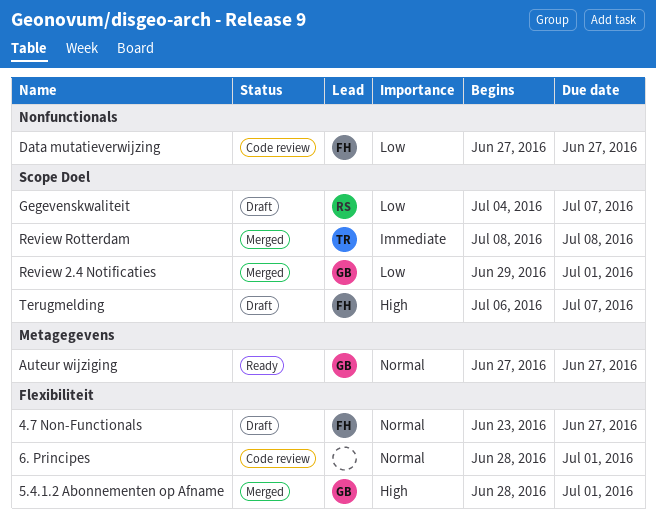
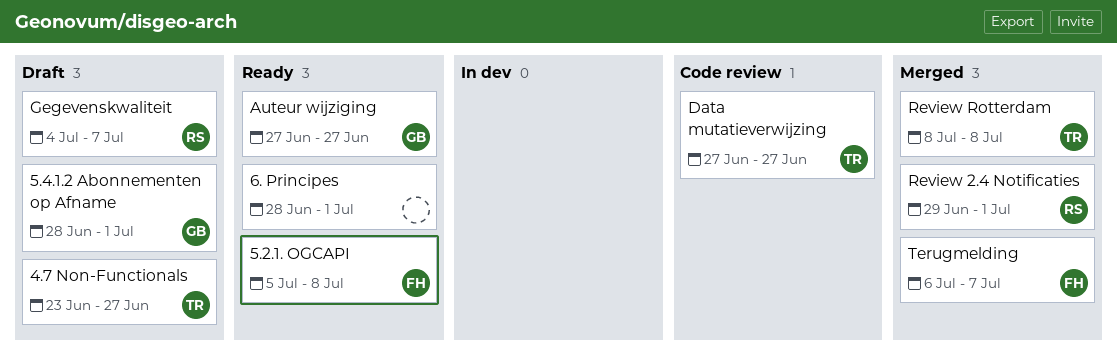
4.7 Non-Functionals, owner: FH -> TR
5.2.1. OGCAPI: none -> present
5.4.1.2 Abonnementen op Afname, status: Merged -> Draft
6. Principes, status: Code review -> Ready
Data mutatieverwijzing, owner: FH -> TR
Review 2.4 Notificaties, owner: GB -> RS
Terugmelding, status: Draft -> Merged

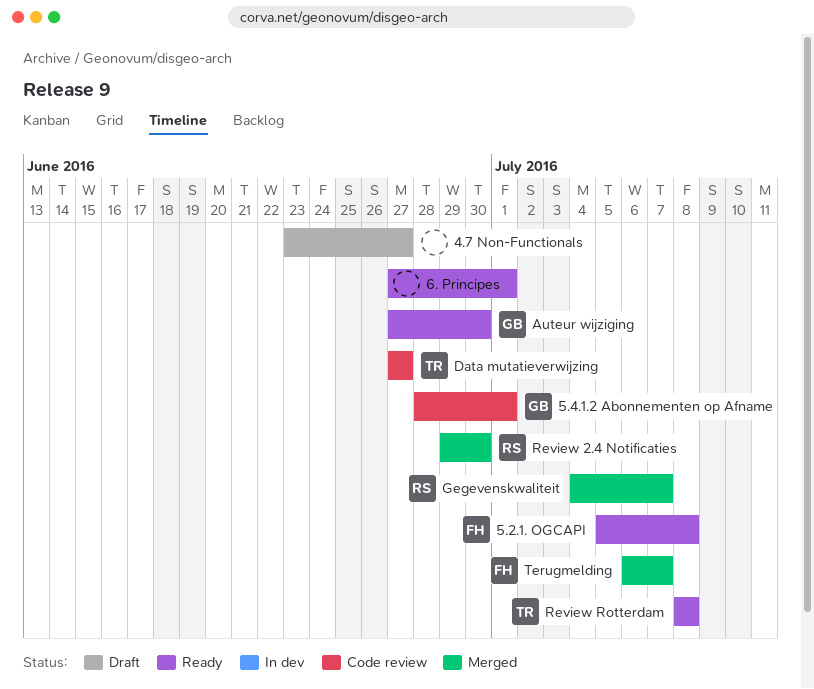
4.7 Non-Functionals, owner: TR -> none
5.4.1.2 Abonnementen op Afname, status: Draft -> Code review
6. Principes, start: Jun 28 -> Jun 27
Auteur wijziging, due: Jun 27 -> Jun 30
Gegevenskwaliteit, status: Draft -> Merged
Review 2.4 Notificaties, due: Jul 1 -> Jun 30
Review Rotterdam, status: Merged -> Ready

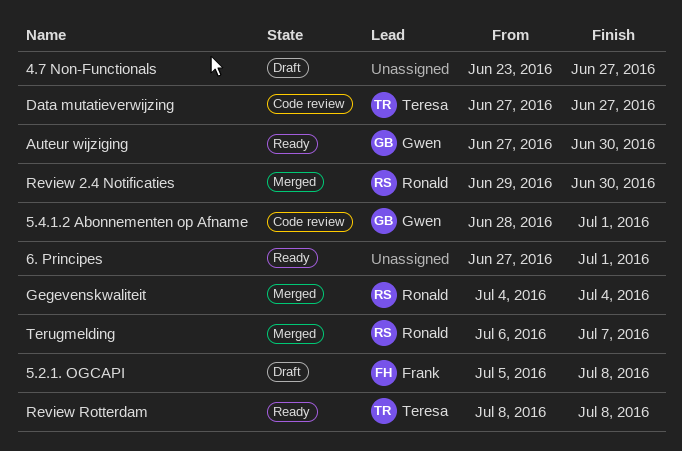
5.2.1. OGCAPI, status: Ready -> Draft
Gegevenskwaliteit, due: Jul 7 -> Jul 4
Terugmelding, owner: Frank -> Ronald

